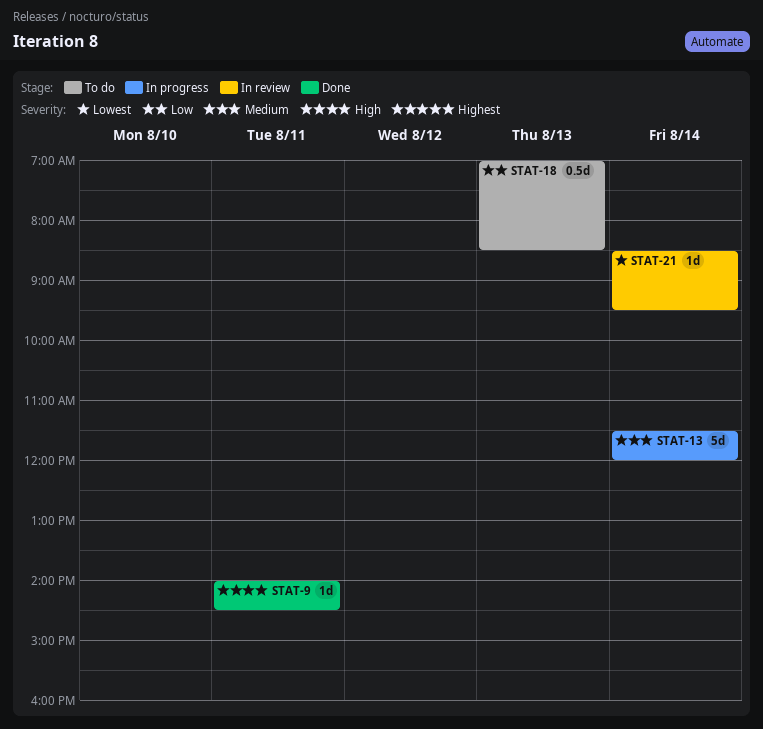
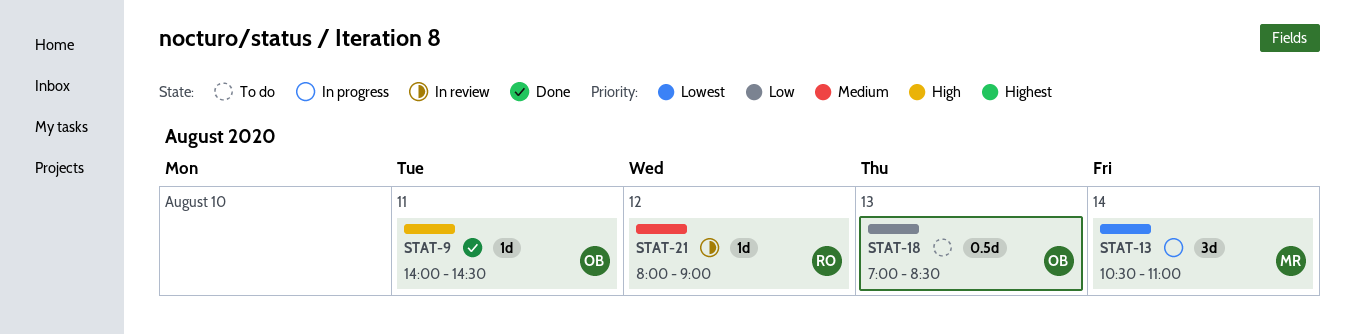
STAT-13, priority: Medium -> Lowest
STAT-13, estimate: 5d -> 3d
STAT-13, begins: 11:30 -> 10:30
STAT-13, ends: 12:00 -> 11:00
STAT-21, priority: Lowest -> Medium
STAT-21, day: Aug 14 -> Aug 12
STAT-21, begins: 08:30 -> 08:00
STAT-21, ends: 09:30 -> 09:00

